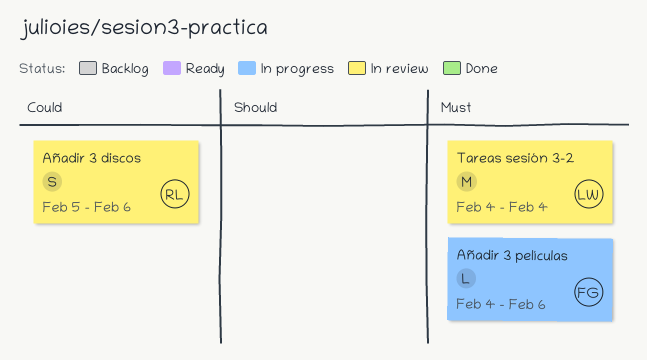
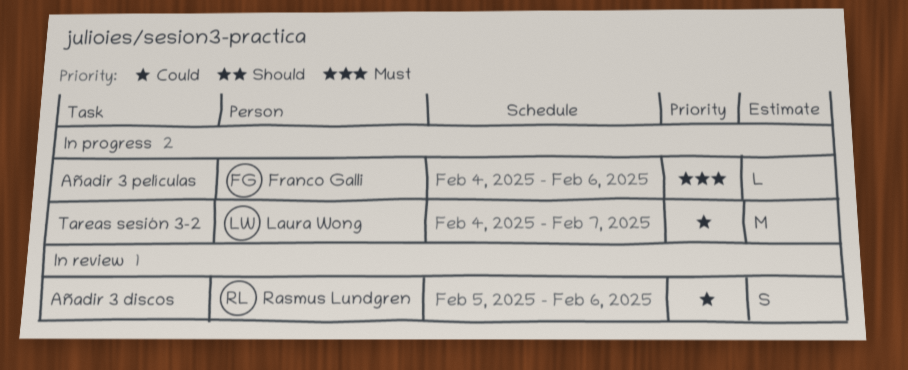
Tareas sesión 3-2, status: In review -> In progress
Tareas sesión 3-2, priority: Must -> Could
Tareas sesión 3-2, due: Feb 4 -> Feb 7

